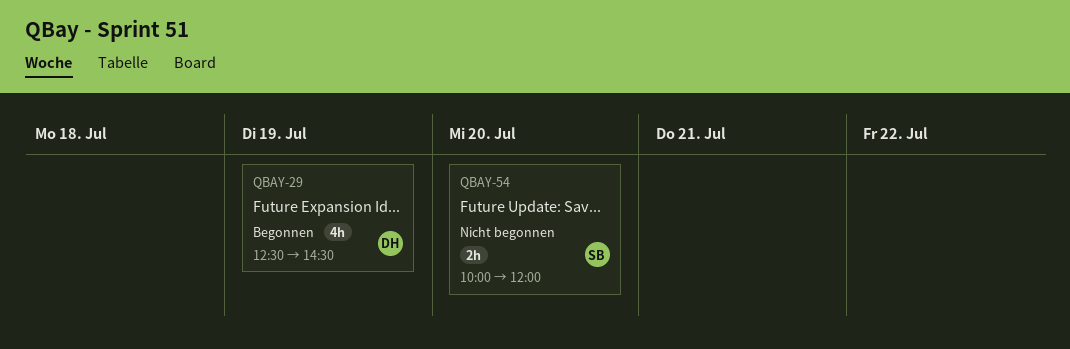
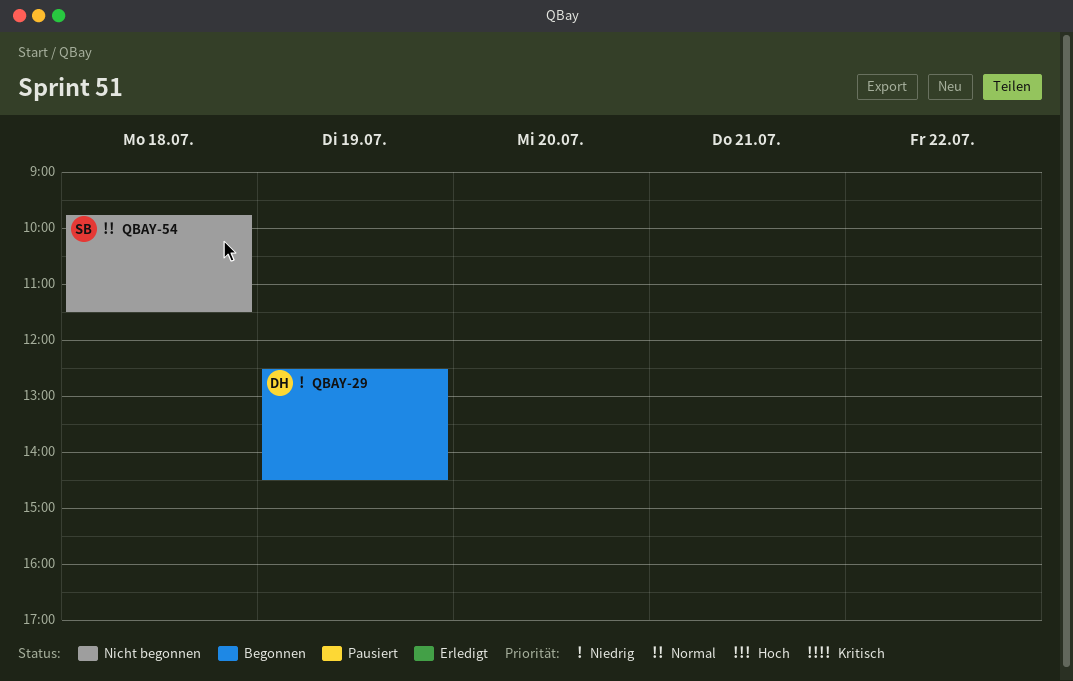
QBAY-54, day: Jul 20 -> Jul 18
QBAY-54, begins: 10:00 -> 09:45
QBAY-54, ends: 12:00 -> 11:30

